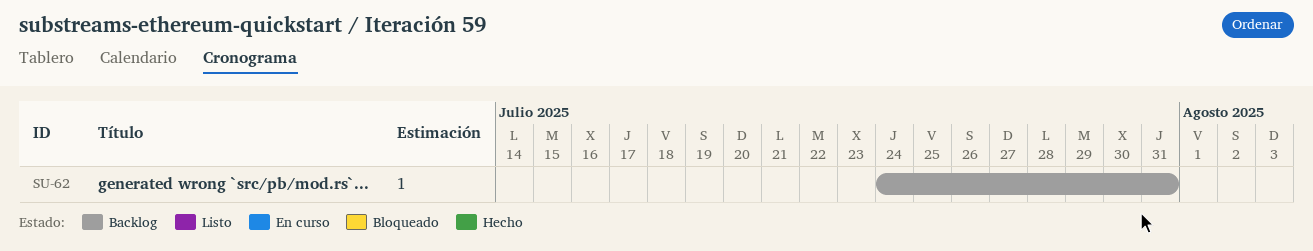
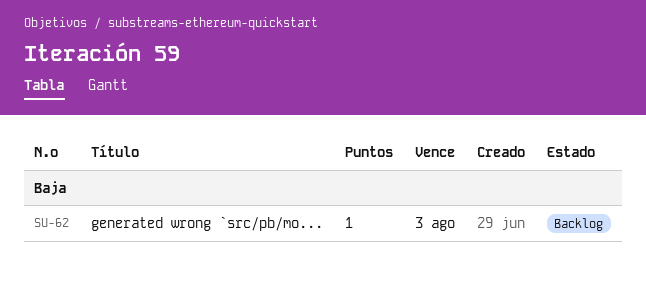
SU-62, due: Jul 31 -> Aug 3

